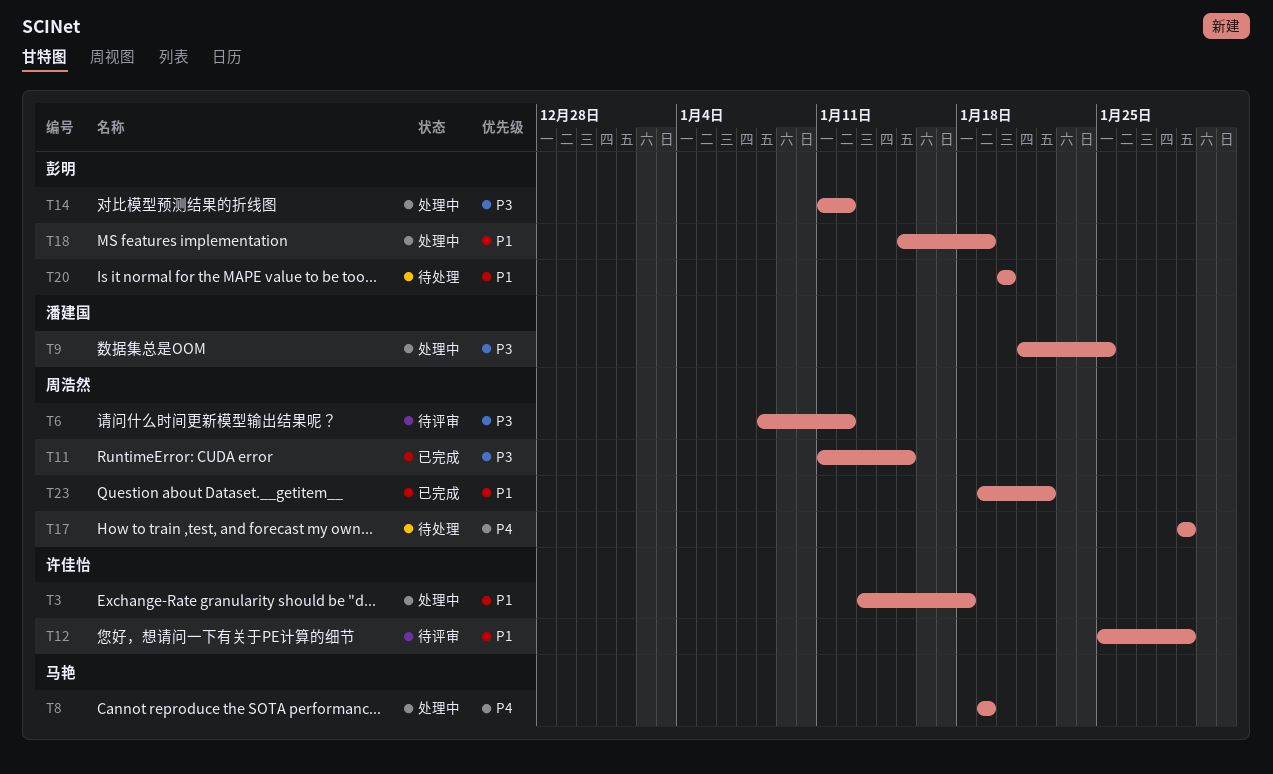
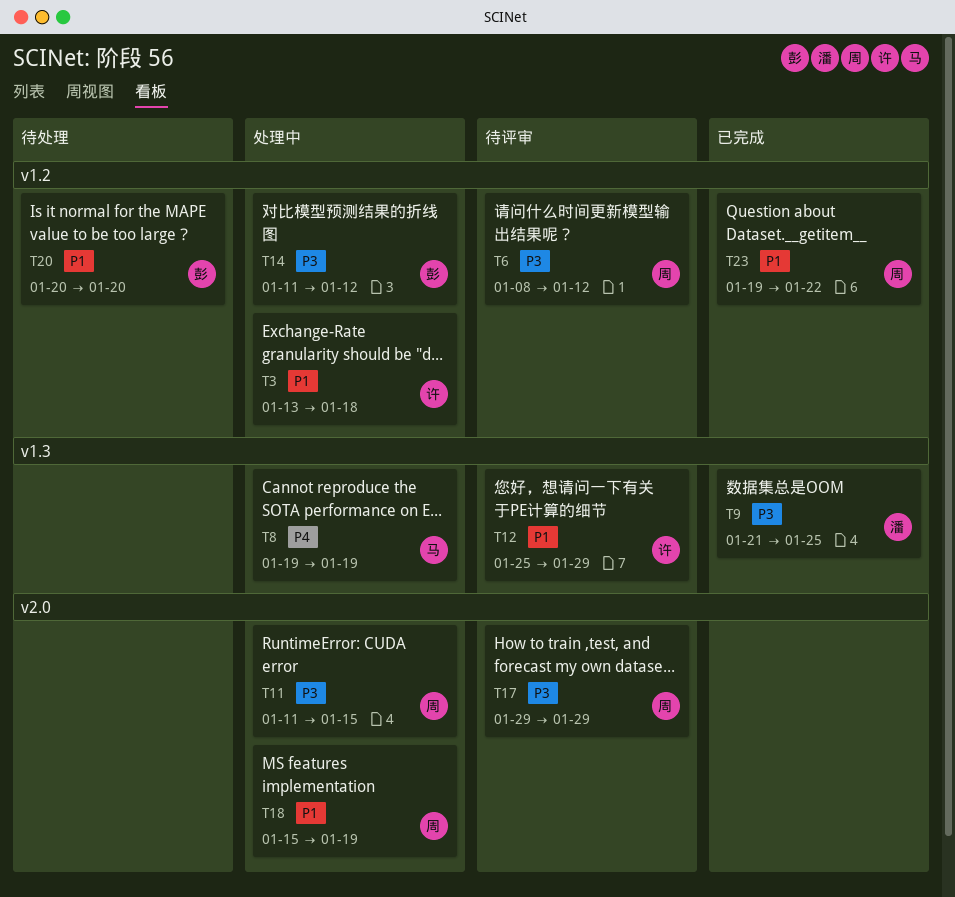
T9, status: 处理中 -> 已完成
T11, status: 已完成 -> 处理中
T17, status: 待处理 -> 待评审
T17, priority: P4 -> P3
T18, owner: 彭明 -> 周浩然

